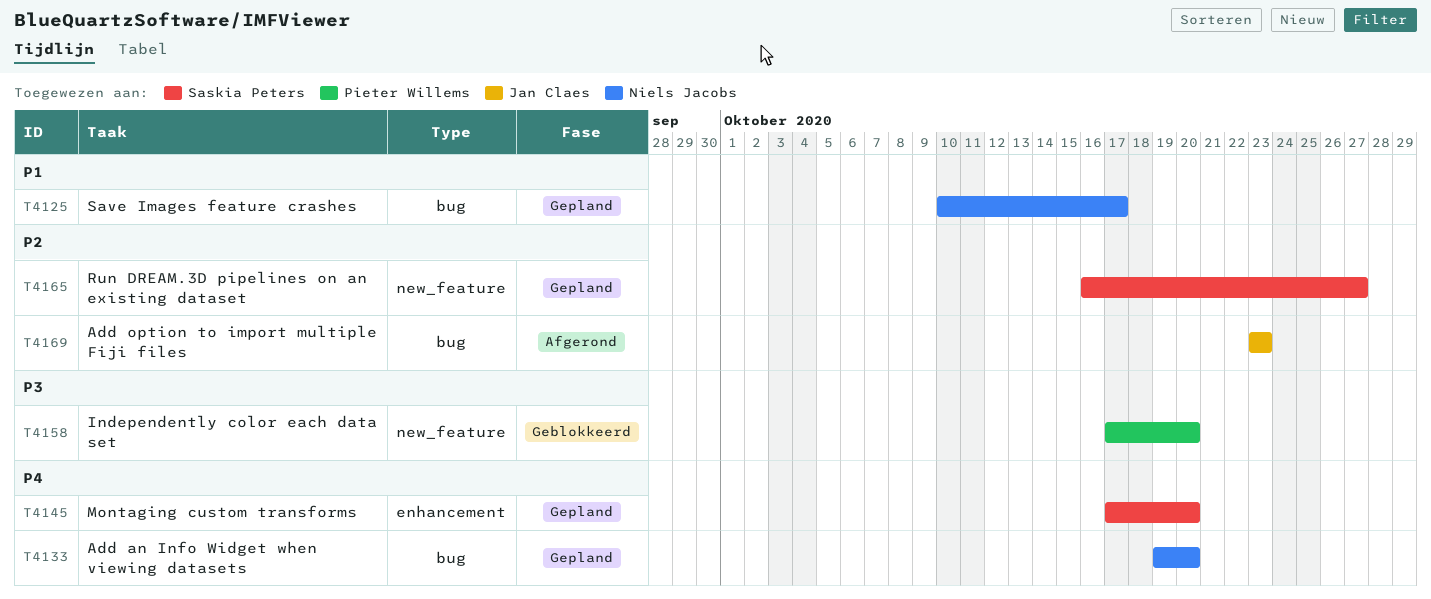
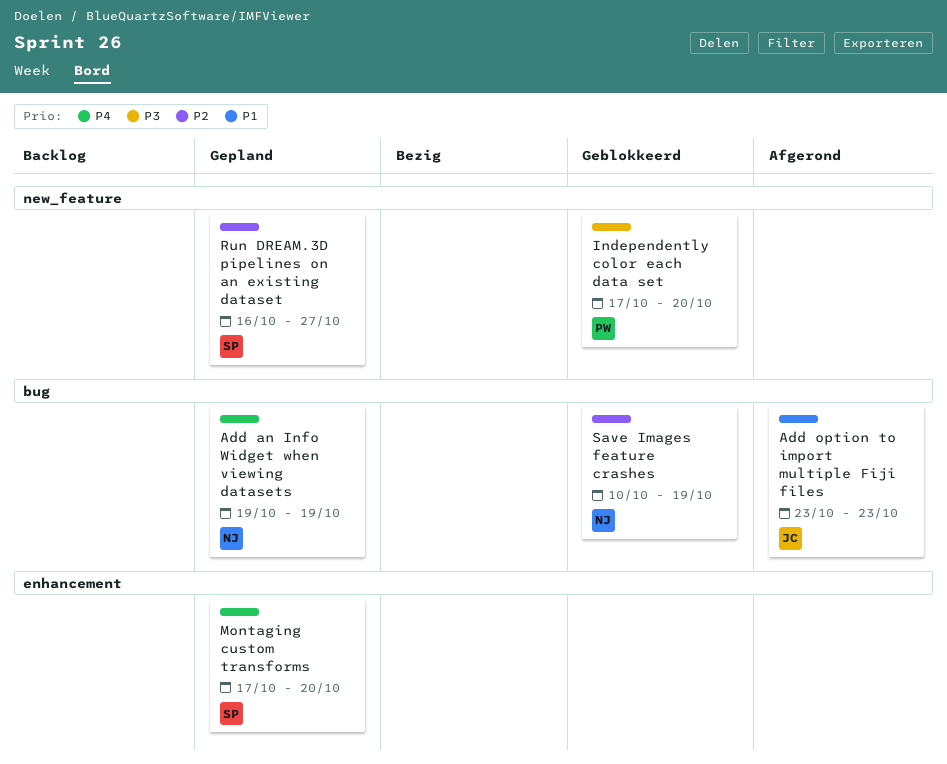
Add an Info Widget when viewing datasets, due: Oct 20 -> Oct 19
Add option to import multiple Fiji files, priority: P2 -> P1
Save Images feature crashes, status: Gepland -> Geblokkeerd
Save Images feature crashes, priority: P1 -> P2
Save Images feature crashes, due: Oct 17 -> Oct 19

